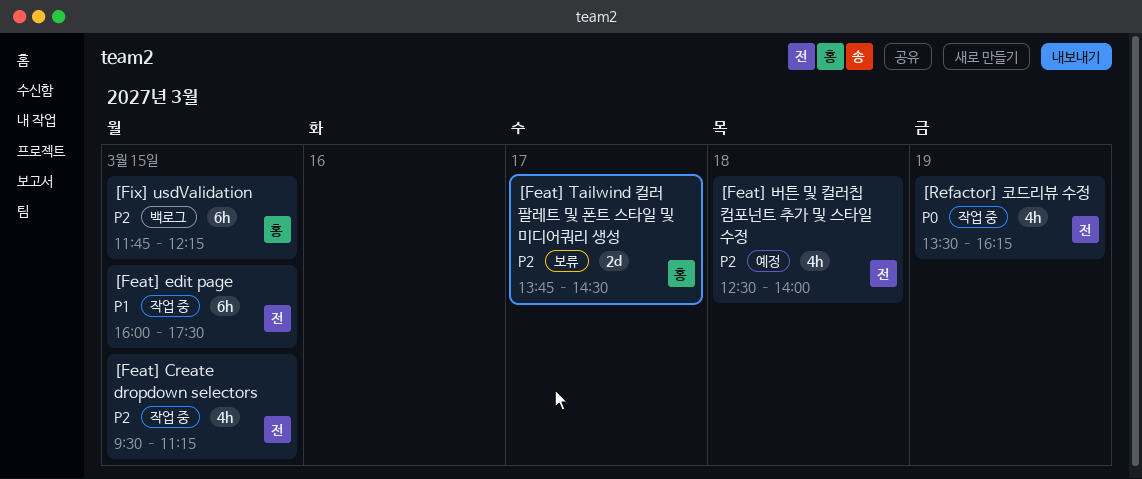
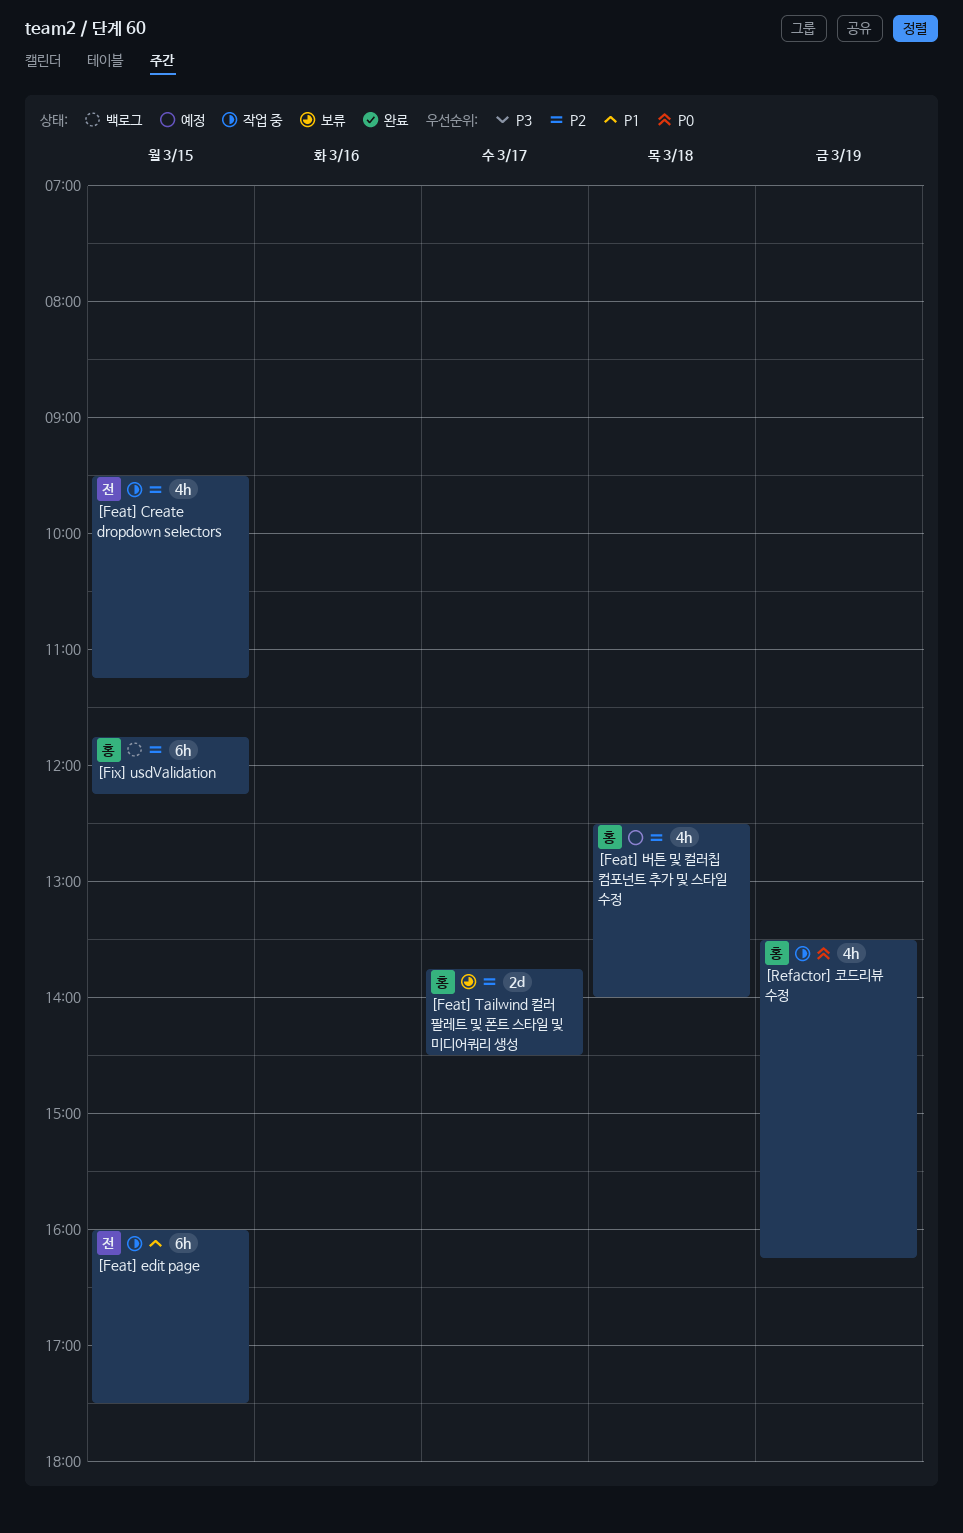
[Feat] 버튼 및 컬러칩 컴포넌트 추가 및 스타일 수정, owner: 전 -> 홍
[Refactor] 코드리뷰 수정, owner: 전 -> 홍

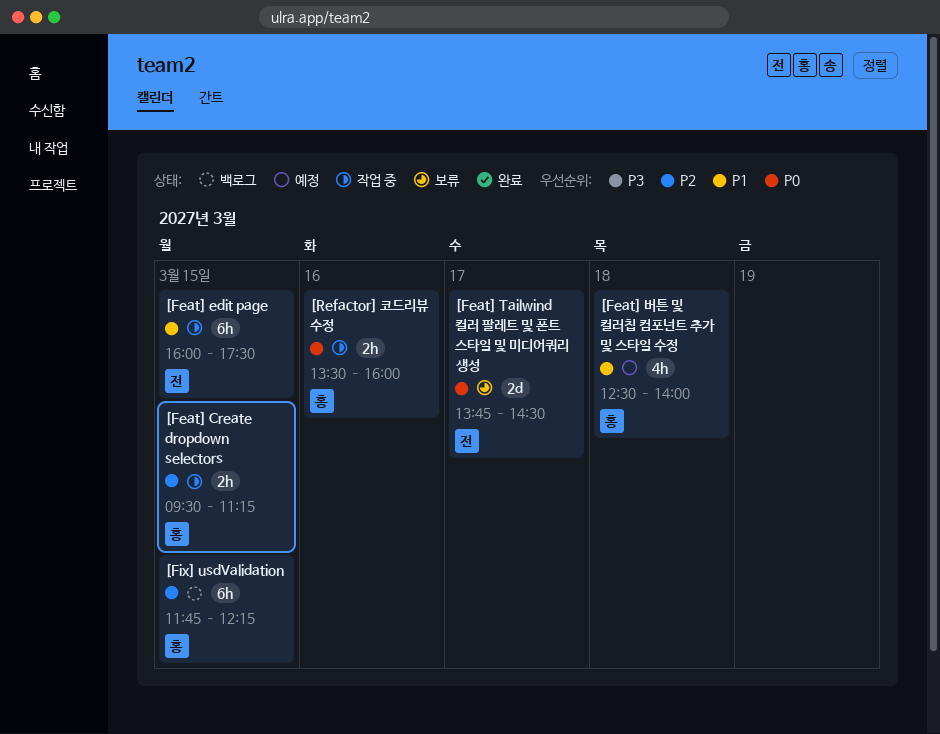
[Feat] Create dropdown selectors, owner: 전 -> 홍
[Feat] Create dropdown selectors, estimate: 4h -> 2h
[Feat] Tailwind 컬러 팔레트 및 폰트 스타일 및 미디어쿼리 생성, owner: 홍 -> 전
[Feat] Tailwind 컬러 팔레트 및 폰트 스타일 및 미디어쿼리 생성, priority: P2 -> P0
[Feat] 버튼 및 컬러칩 컴포넌트 추가 및 스타일 수정, priority: P2 -> P1
[Refactor] 코드리뷰 수정, estimate: 4h -> 2h
[Refactor] 코드리뷰 수정, day: Mar 19 -> Mar 16
[Refactor] 코드리뷰 수정, ends: 16:15 -> 16:00

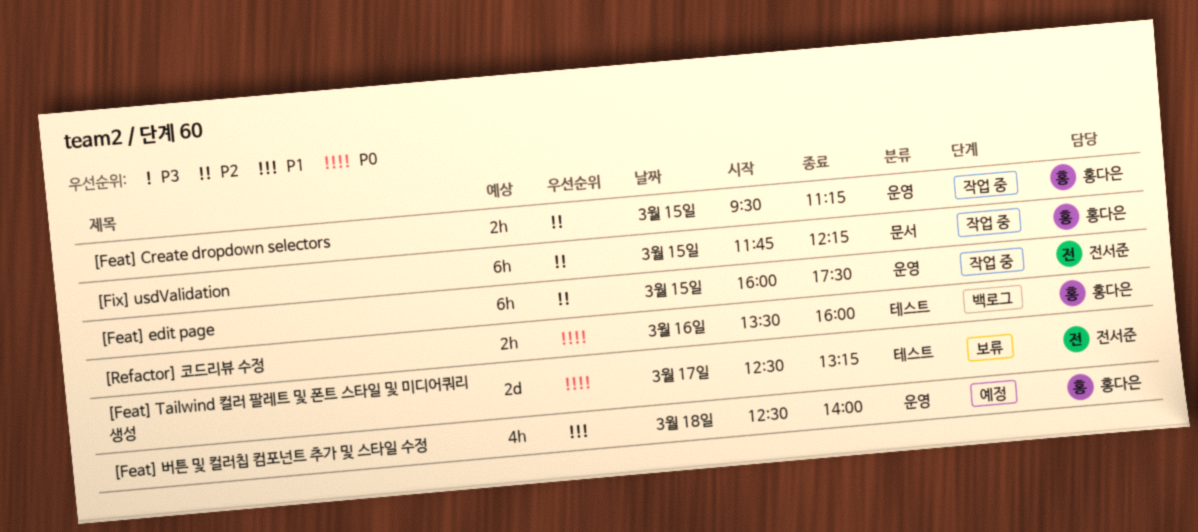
[Feat] edit page, priority: P1 -> P2
[Feat] Tailwind 컬러 팔레트 및 폰트 스타일 및 미디어쿼리 생성, begins: 13:45 -> 12:30
[Feat] Tailwind 컬러 팔레트 및 폰트 스타일 및 미디어쿼리 생성, ends: 14:30 -> 13:15
[Fix] usdValidation, status: 백로그 -> 작업 중
[Refactor] 코드리뷰 수정, status: 작업 중 -> 백로그

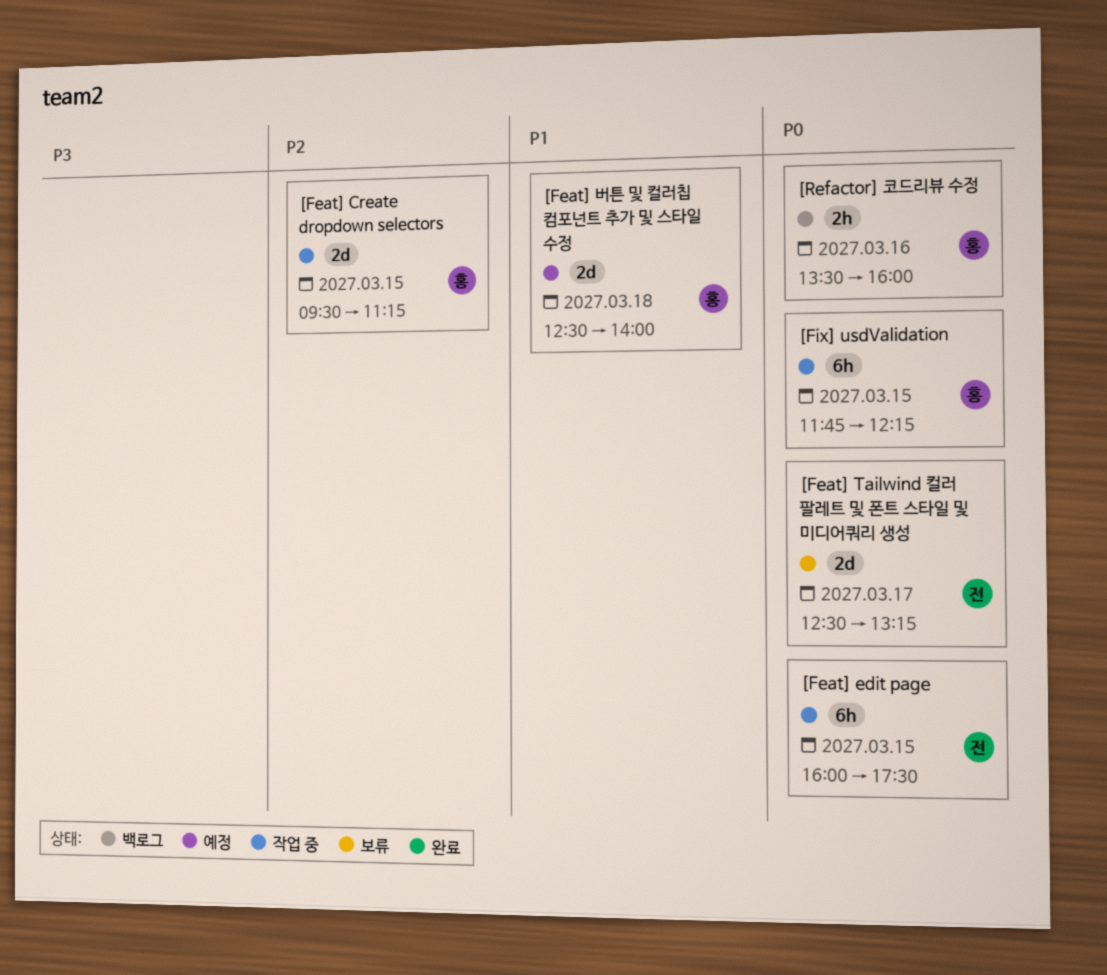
[Feat] Create dropdown selectors, estimate: 2h -> 2d
[Feat] edit page, priority: P2 -> P0
[Feat] 버튼 및 컬러칩 컴포넌트 추가 및 스타일 수정, estimate: 4h -> 2d
[Fix] usdValidation, priority: P2 -> P0

